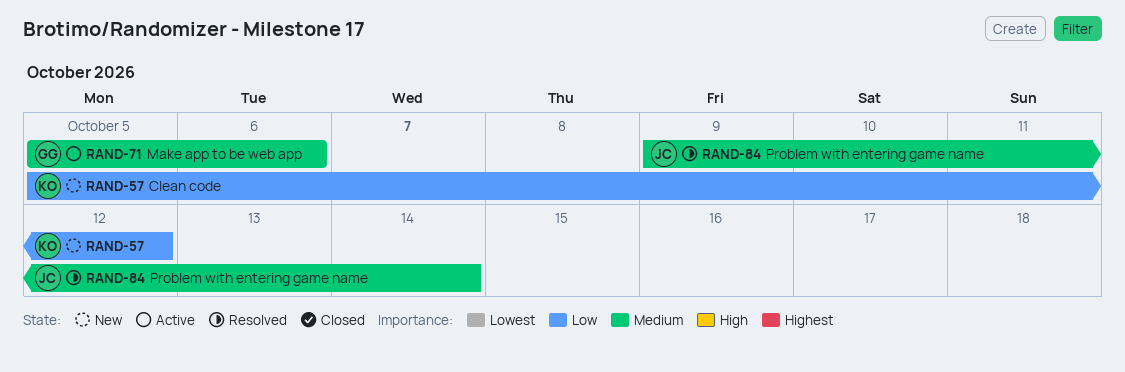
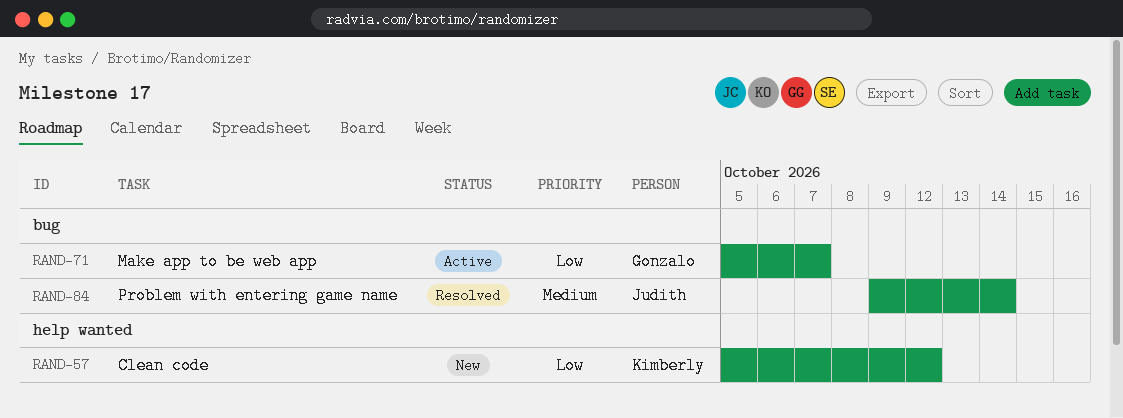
RAND-71, priority: Medium -> Low
RAND-71, due: Oct 6 -> Oct 7

